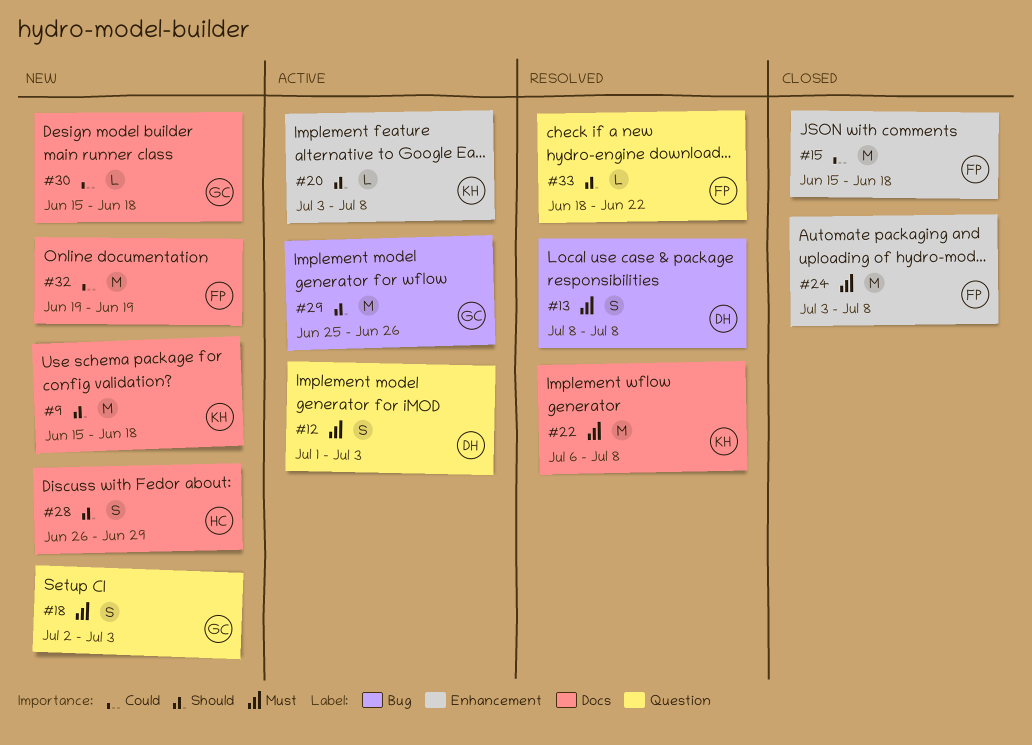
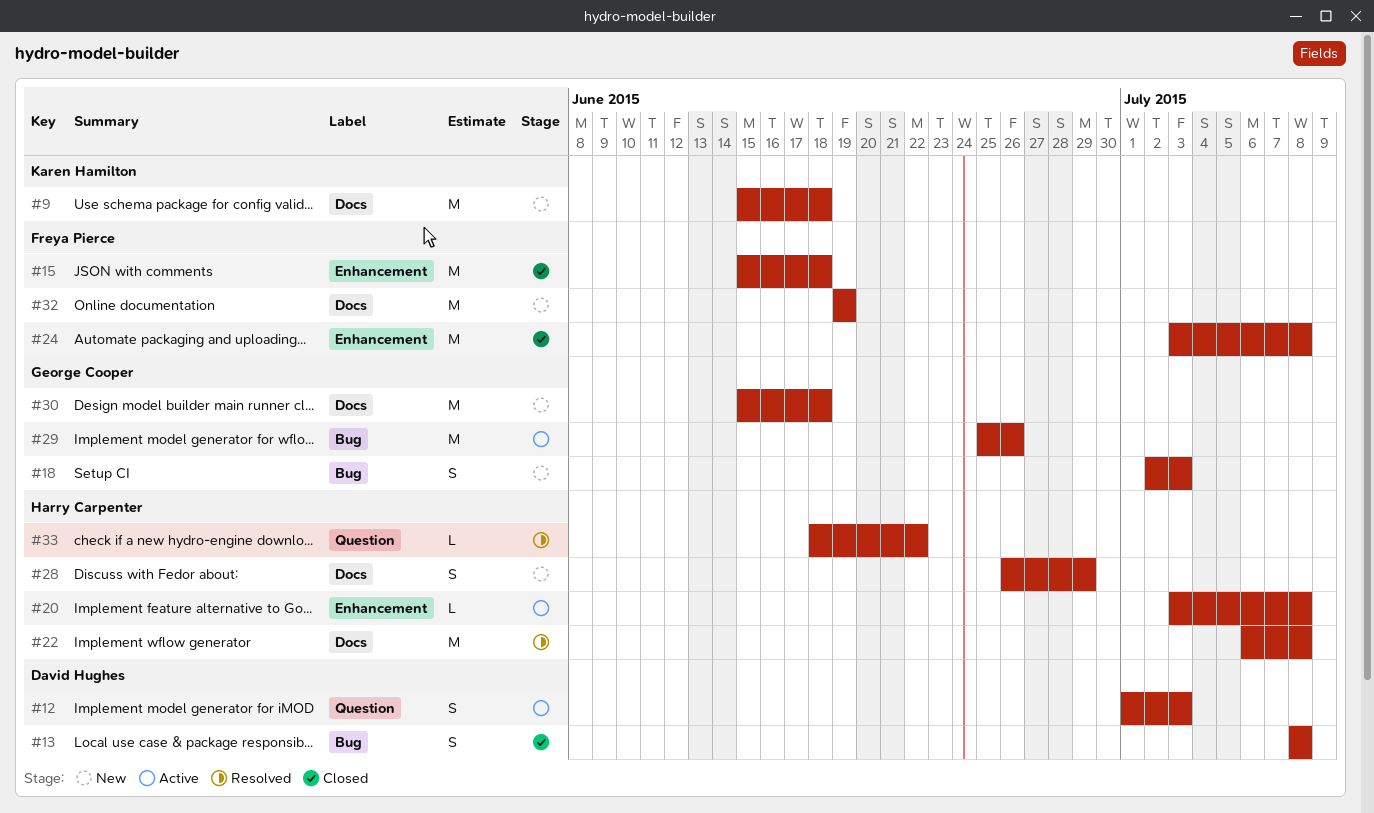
#13, status: Resolved -> Closed
#18, label: Question -> Bug
#20, owner: Karen Hamilton -> Harry Carpenter
#22, owner: Karen Hamilton -> Harry Carpenter
#30, estimate: L -> M
#33, owner: Freya Pierce -> Harry Carpenter

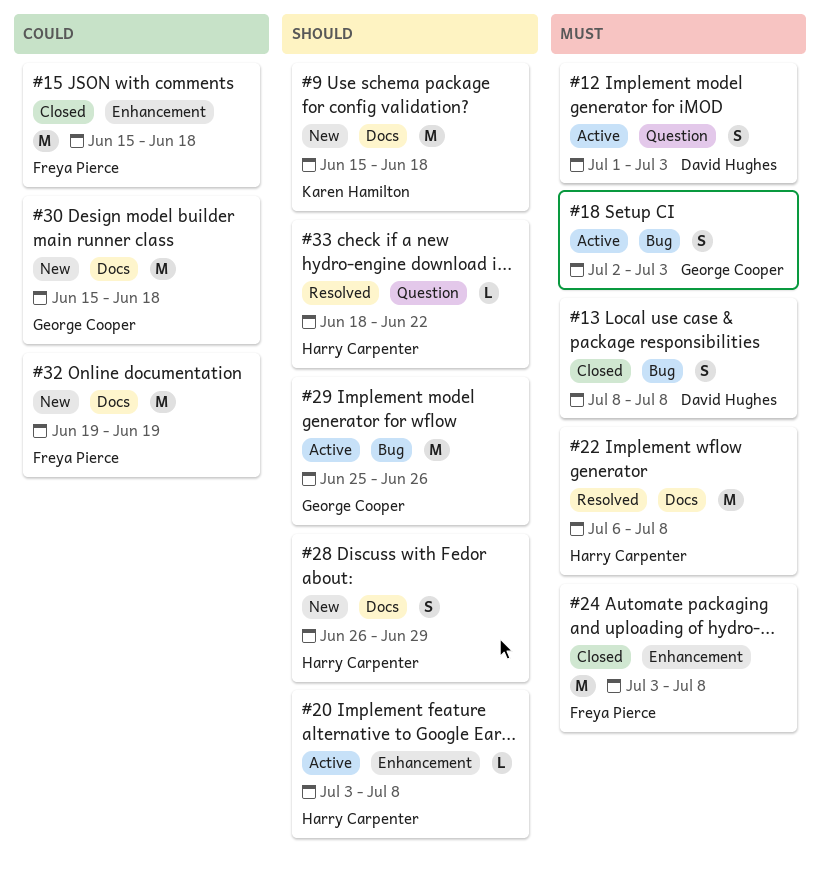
#18, status: New -> Active

